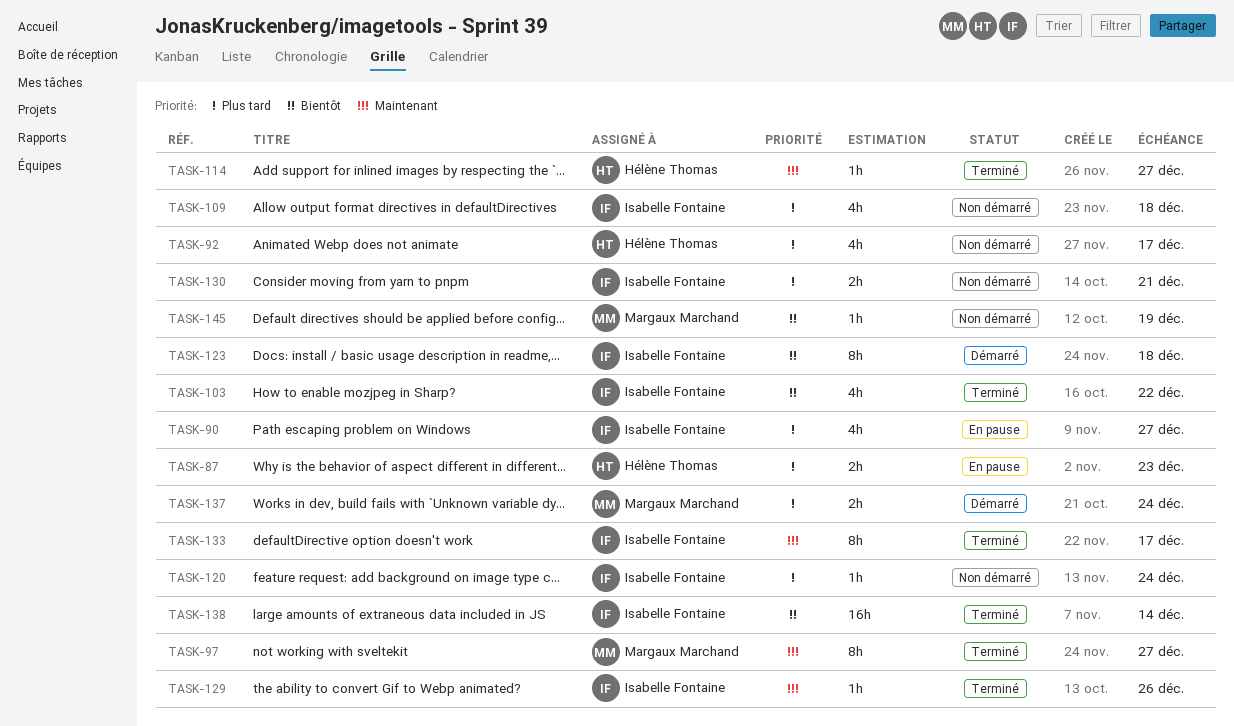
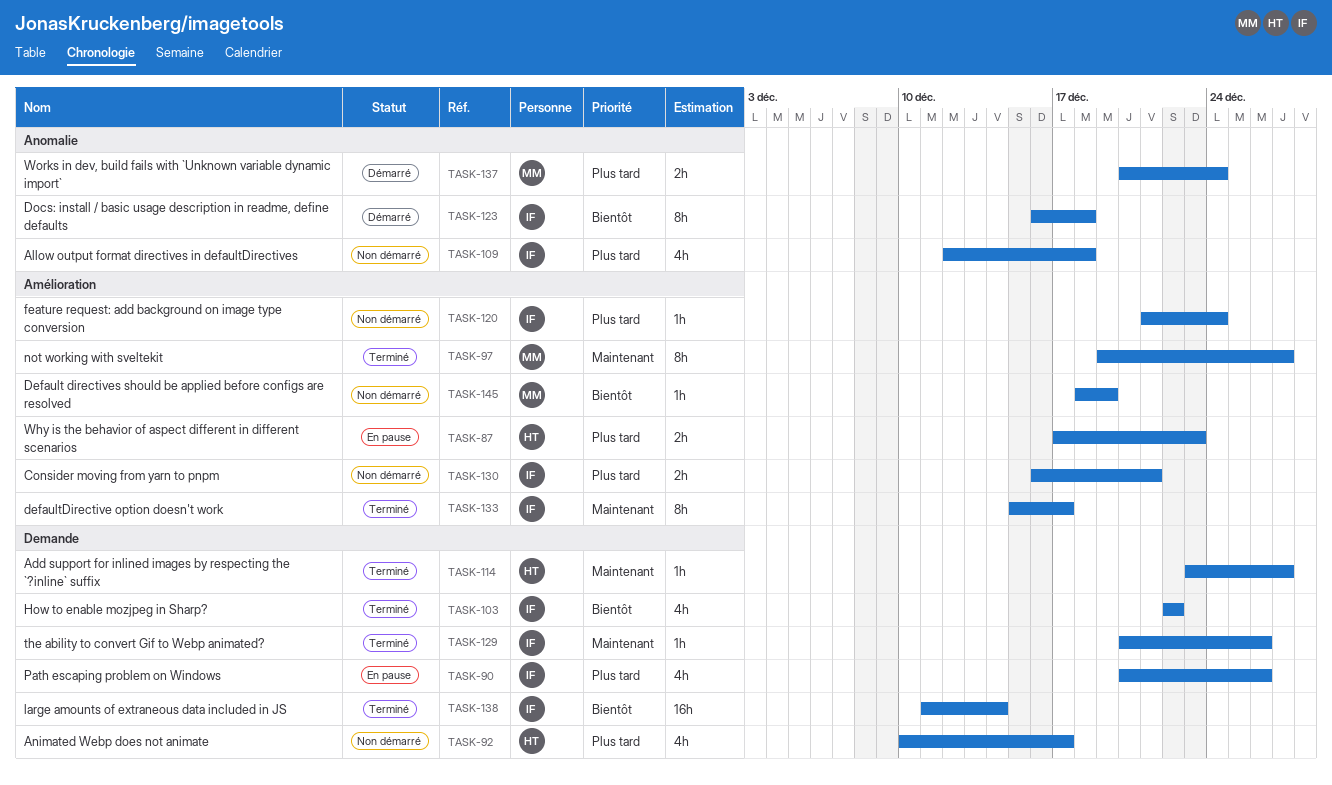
TASK-90, due: Dec 27 -> Dec 26

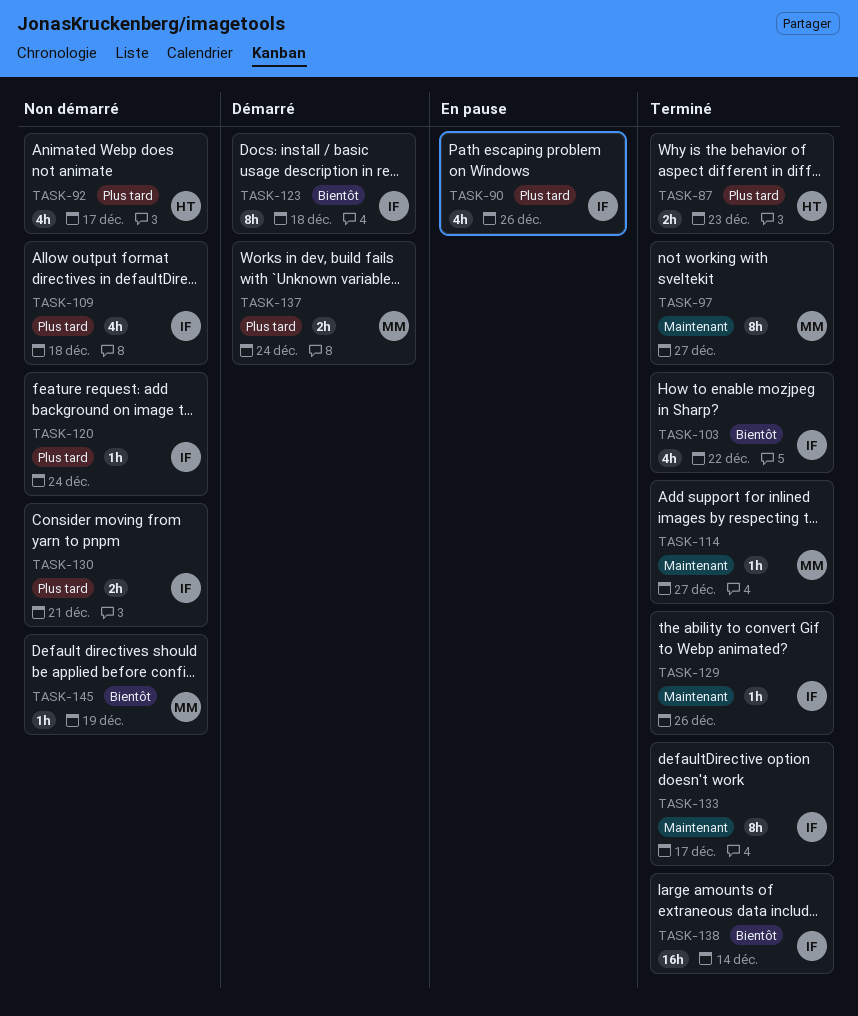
TASK-87, status: En pause -> Terminé
TASK-114, owner: HT -> MM

